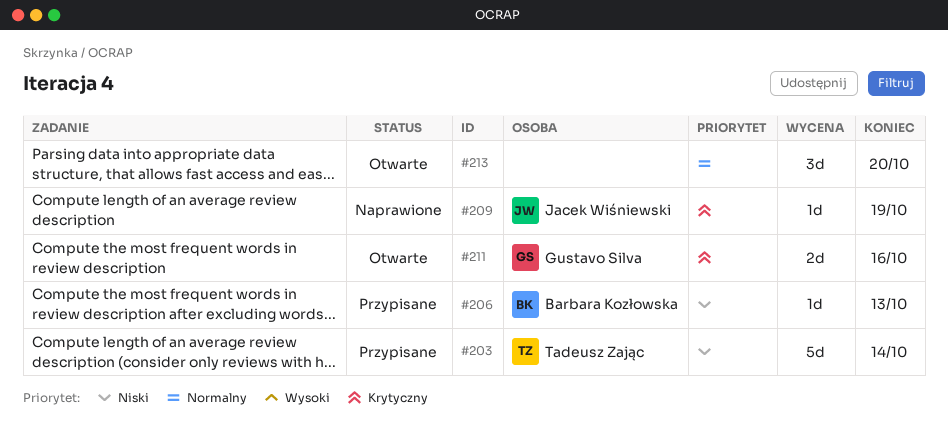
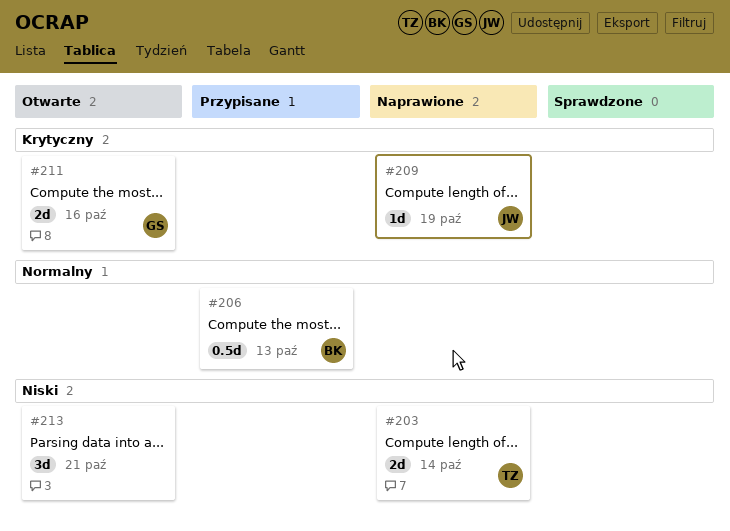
#203, status: Przypisane -> Naprawione
#203, estimate: 5d -> 2d
#206, priority: Niski -> Normalny
#206, estimate: 1d -> 0.5d
#213, priority: Normalny -> Niski
#213, due: Oct 20 -> Oct 21

